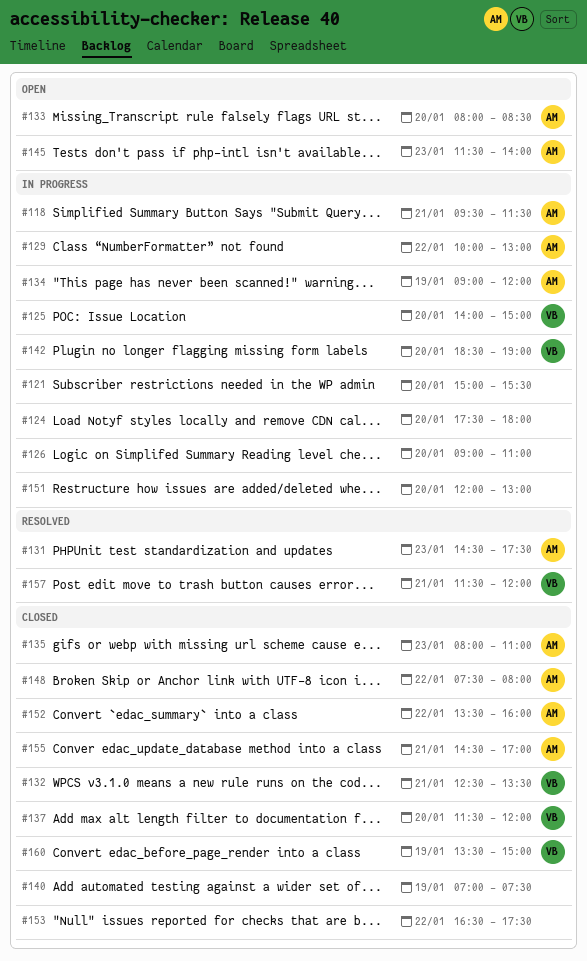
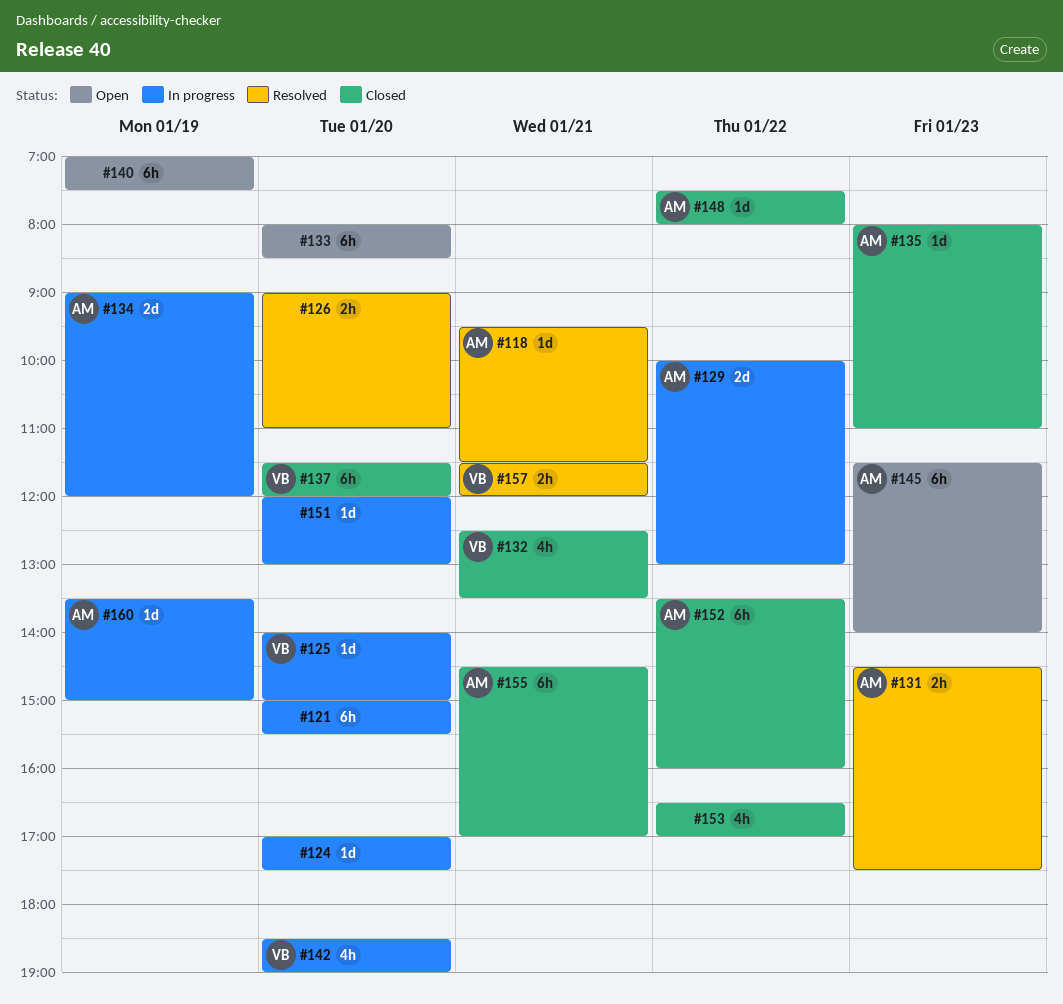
#118, status: In progress -> Resolved
#124, begins: 17:30 -> 17:00
#124, ends: 18:00 -> 17:30
#126, status: In progress -> Resolved
#133, owner: AM -> none
#140, status: Closed -> Open
#153, ends: 17:30 -> 17:00
#160, status: Closed -> In progress
#160, owner: VB -> AM

